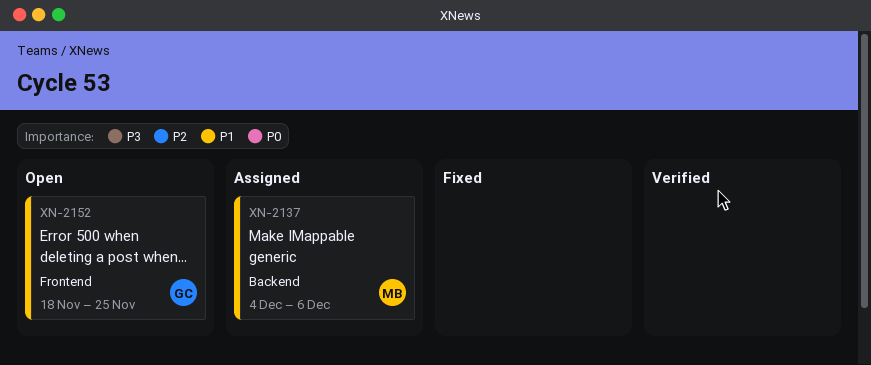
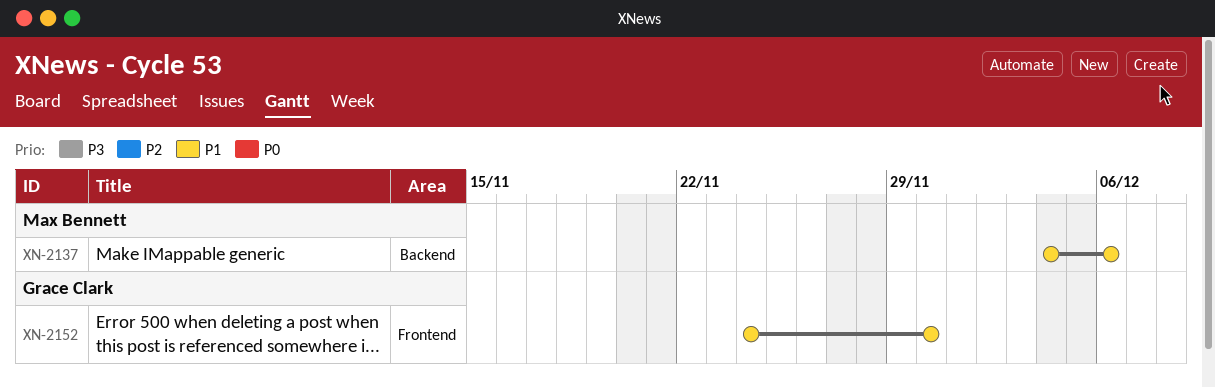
XN-2152, start: Nov 18 -> Nov 24
XN-2152, due: Nov 25 -> Nov 30

